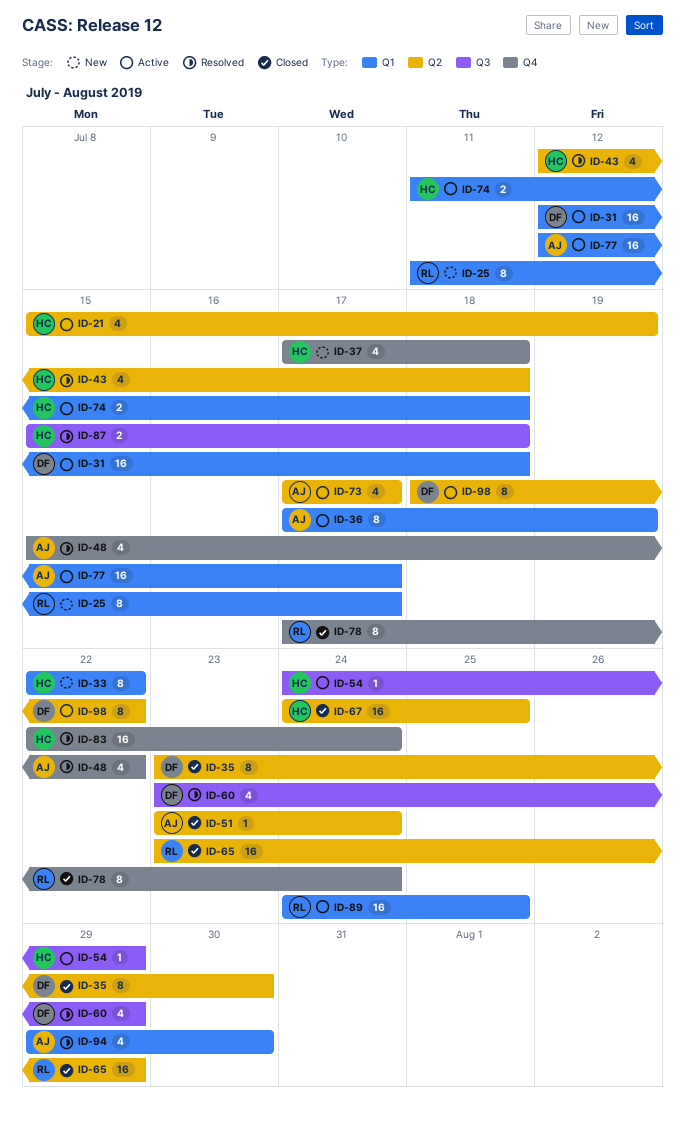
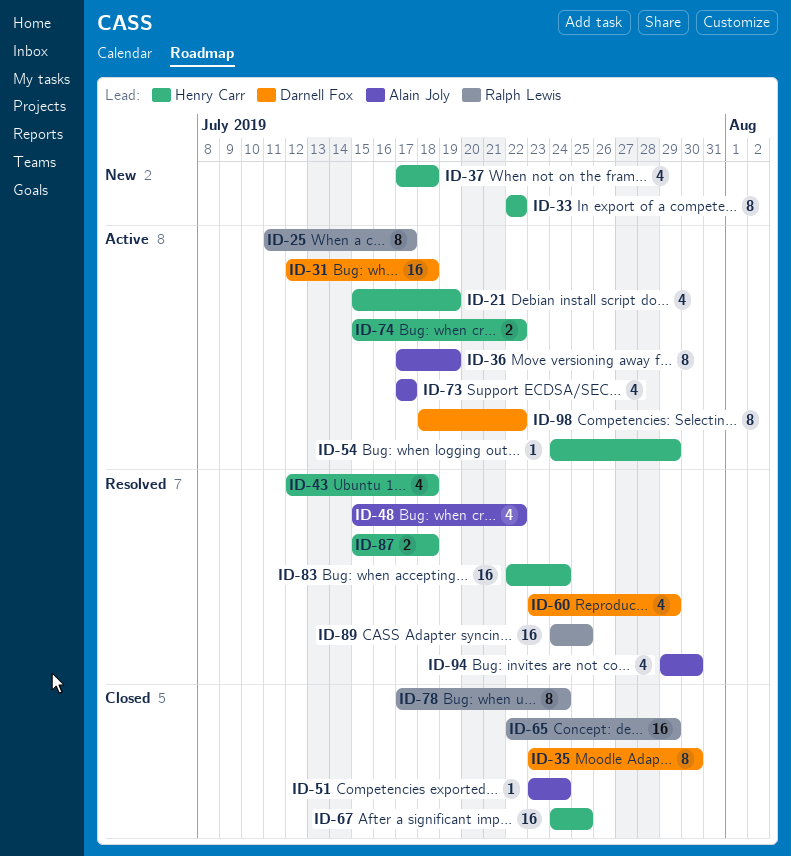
ID-25, status: New -> Active
ID-65, start: Jul 23 -> Jul 22
ID-74, start: Jul 11 -> Jul 15
ID-74, due: Jul 18 -> Jul 22
ID-77: present -> none
ID-89, status: Active -> Resolved

